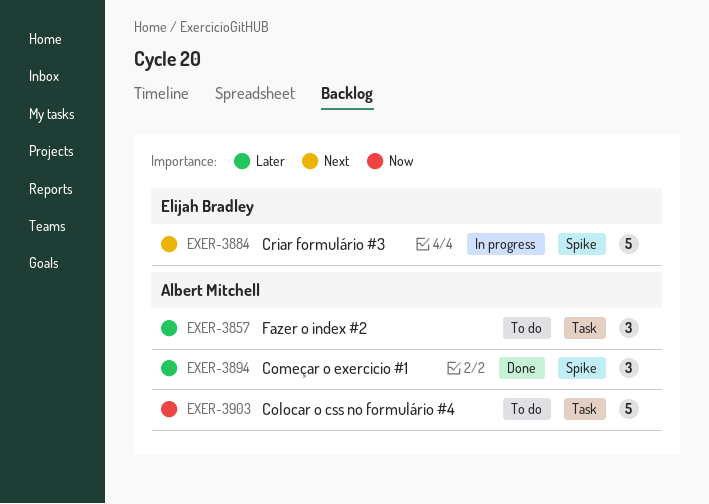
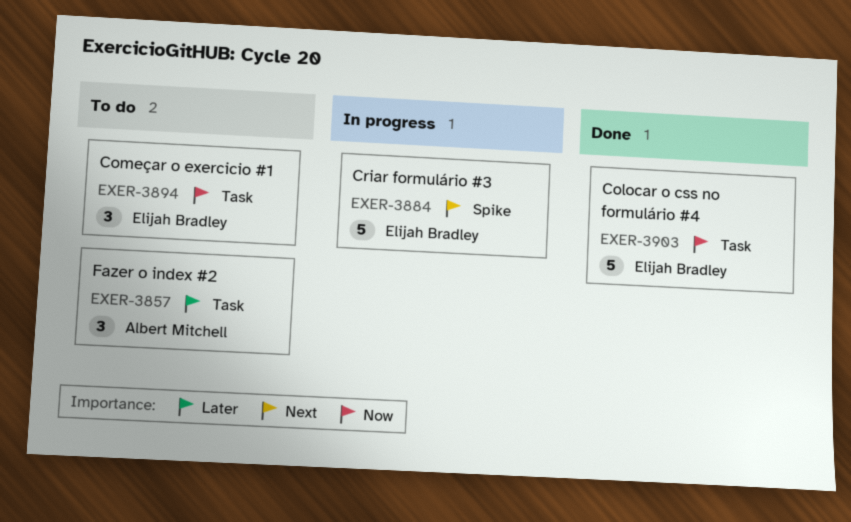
EXER-3894, status: Done -> To do
EXER-3894, owner: Albert Mitchell -> Elijah Bradley
EXER-3894, priority: Later -> Now
EXER-3894, label: Spike -> Task
EXER-3903, status: To do -> Done
EXER-3903, owner: Albert Mitchell -> Elijah Bradley

